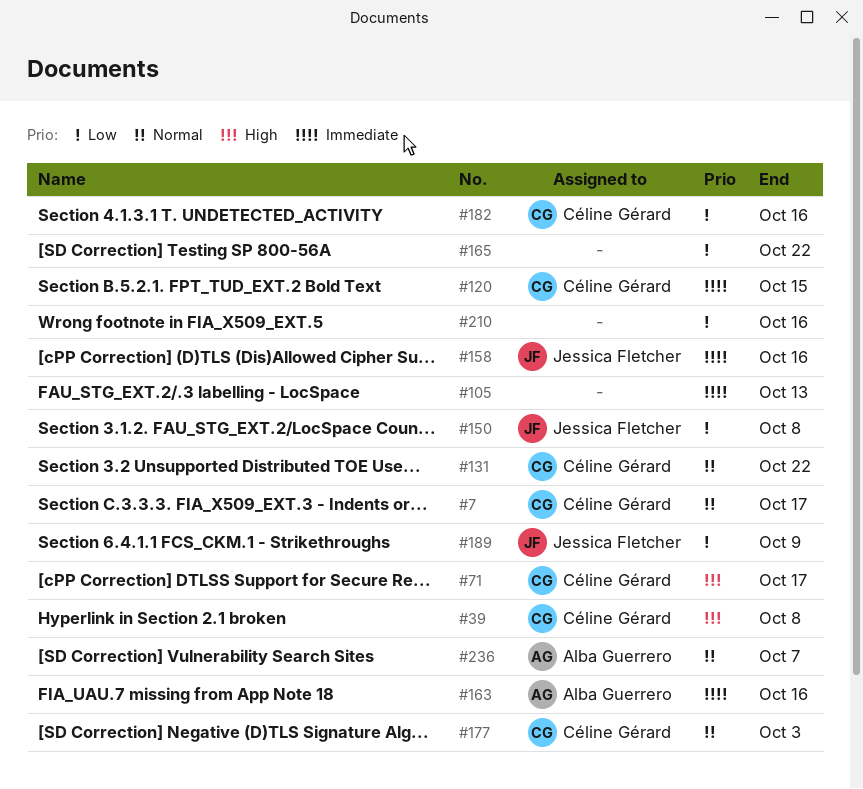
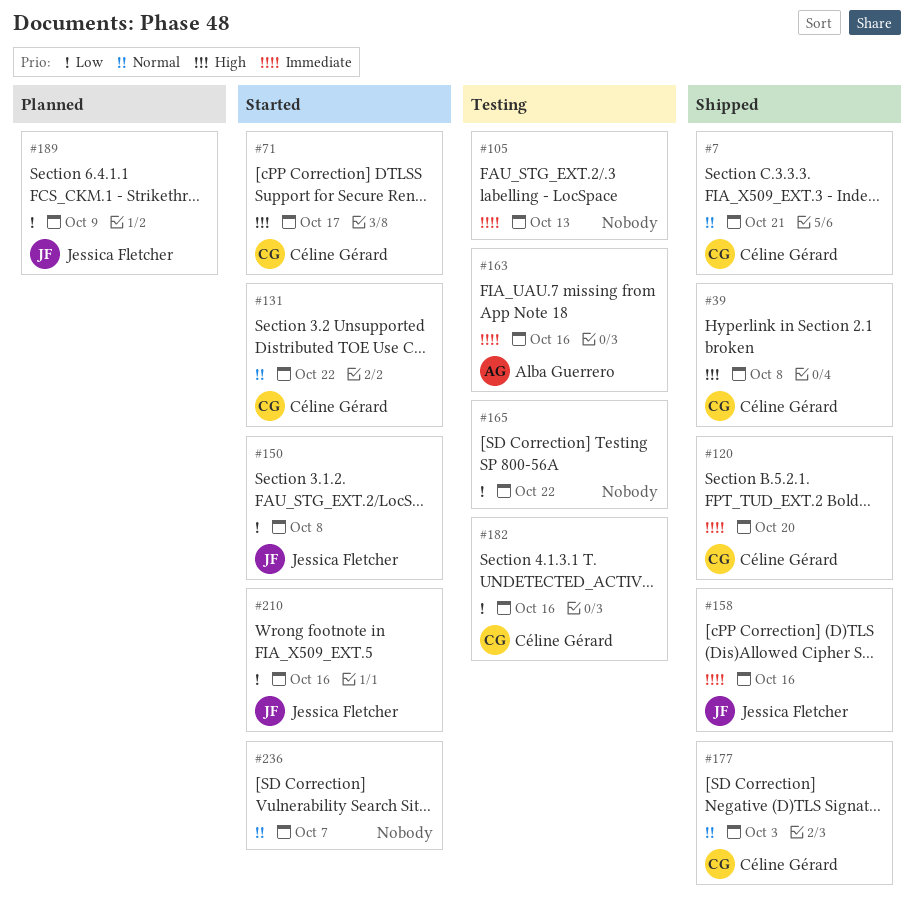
#7, due: Oct 17 -> Oct 21
#120, due: Oct 15 -> Oct 20
#210, owner: none -> Jessica Fletcher
#236, owner: Alba Guerrero -> none

